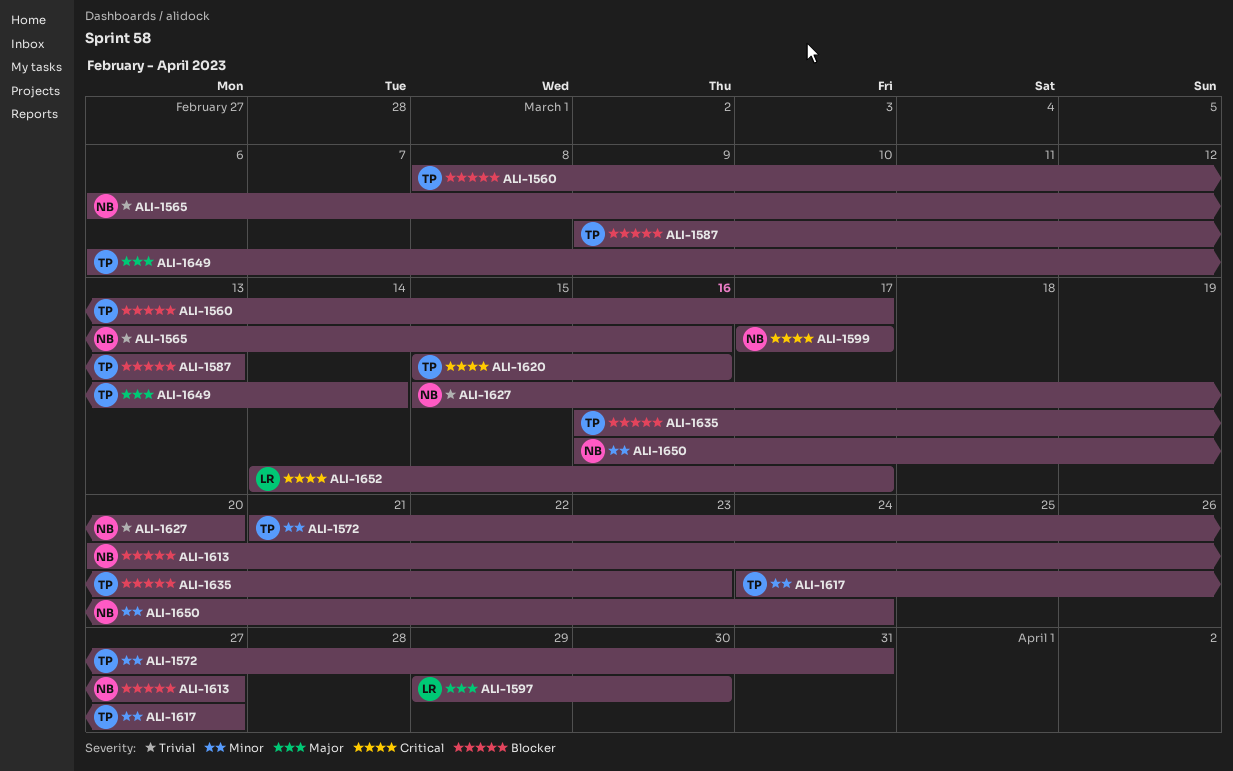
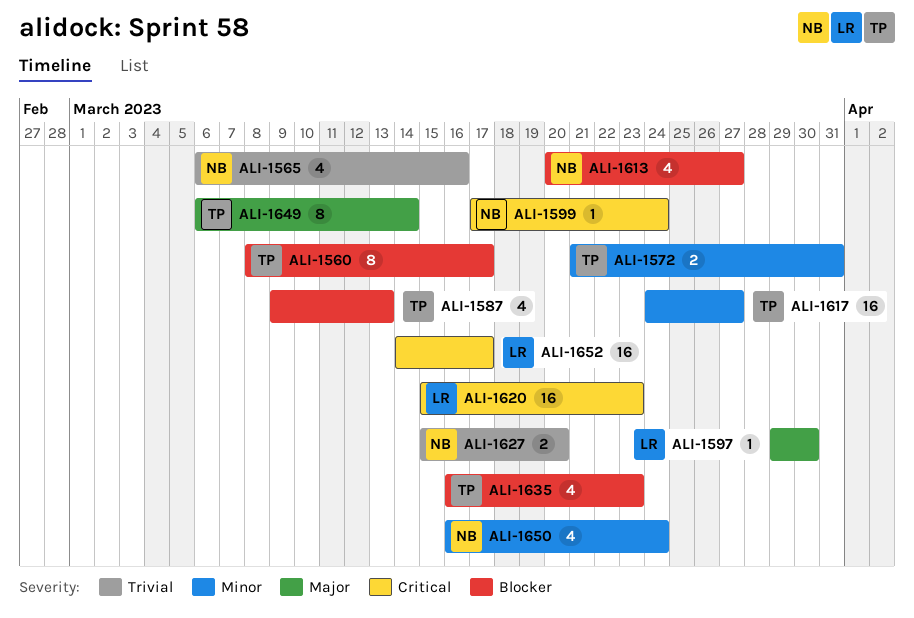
ALI-1599, due: Mar 17 -> Mar 24
ALI-1620, owner: TP -> LR
ALI-1620, due: Mar 16 -> Mar 23

